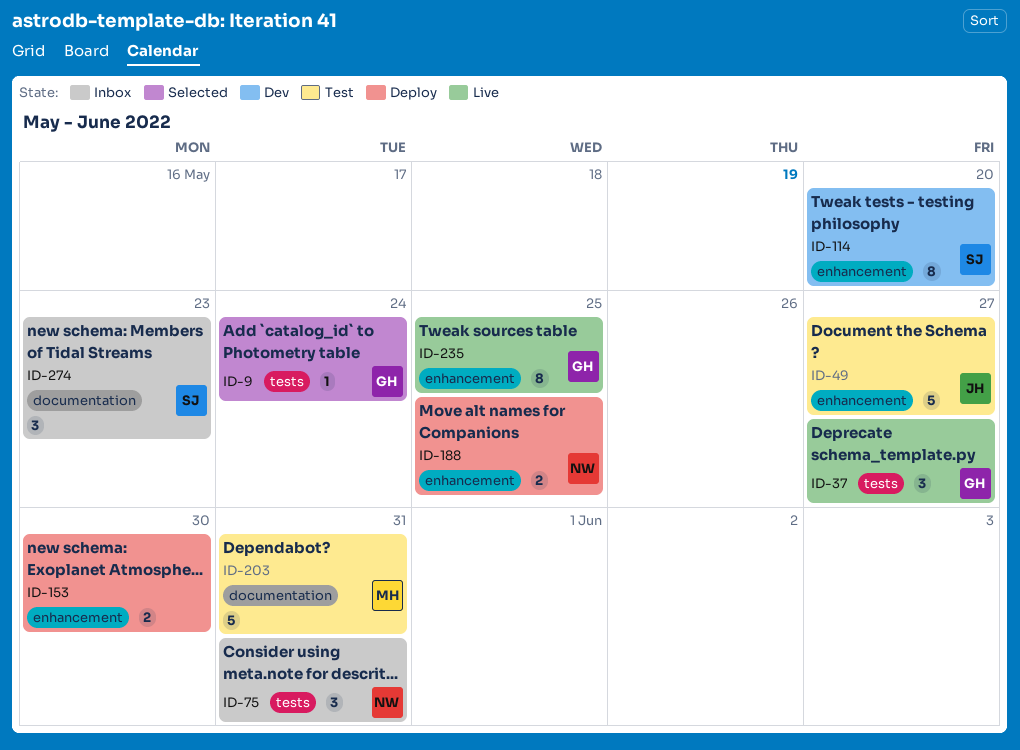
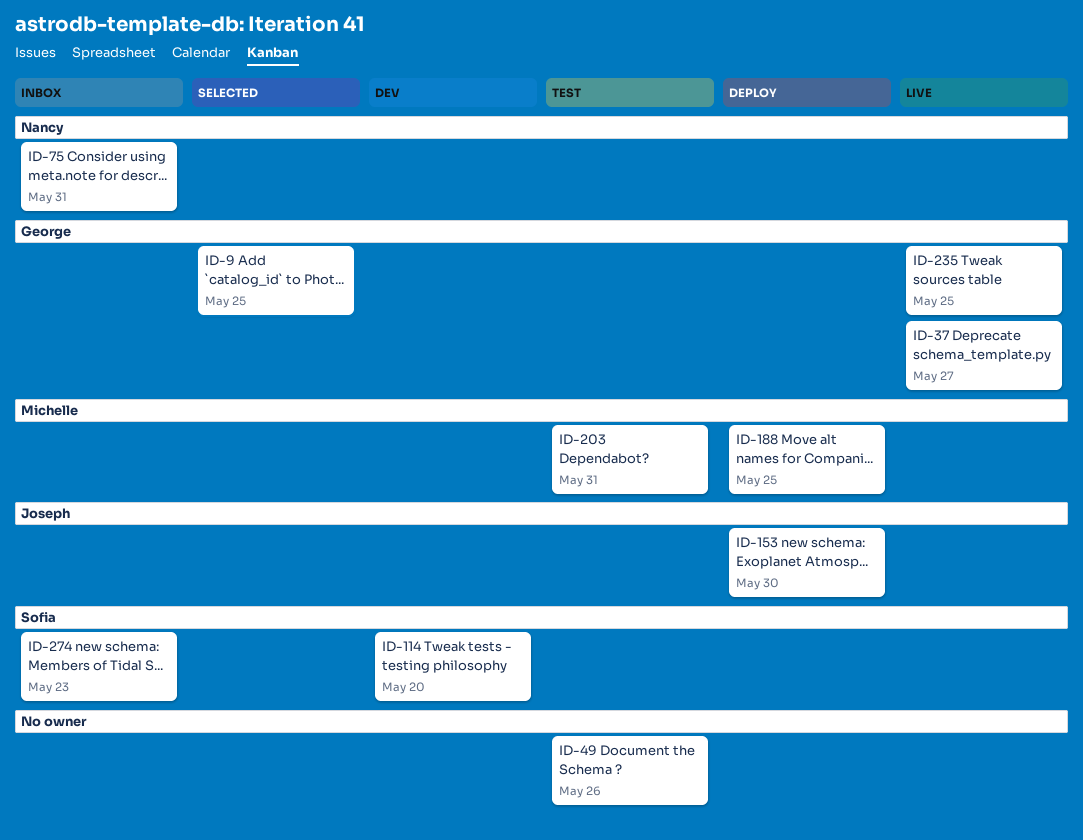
ID-9, due: May 24 -> May 25
ID-49, owner: Joseph -> none
ID-49, due: May 27 -> May 26
ID-153, owner: none -> Joseph
ID-188, owner: Nancy -> Michelle

